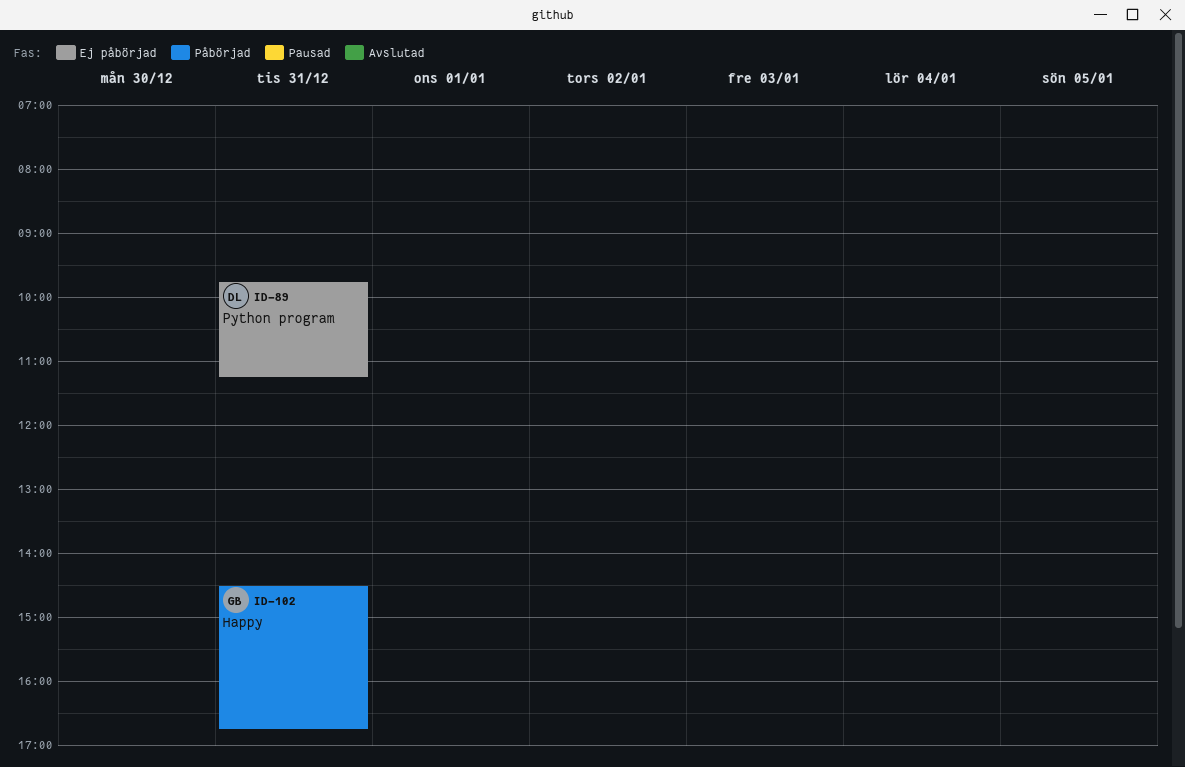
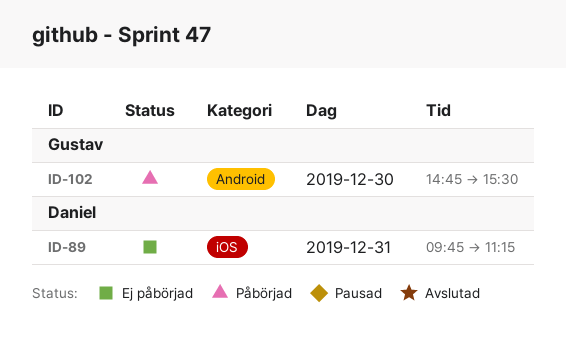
ID-102, day: Dec 31 -> Dec 30
ID-102, begins: 14:30 -> 14:45
ID-102, ends: 16:45 -> 15:30

